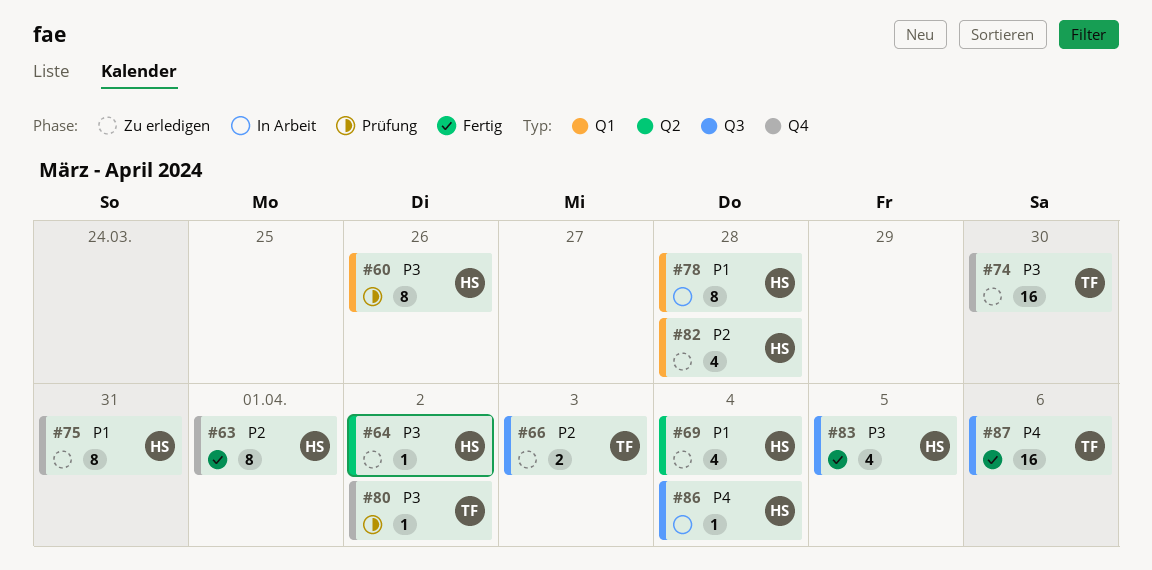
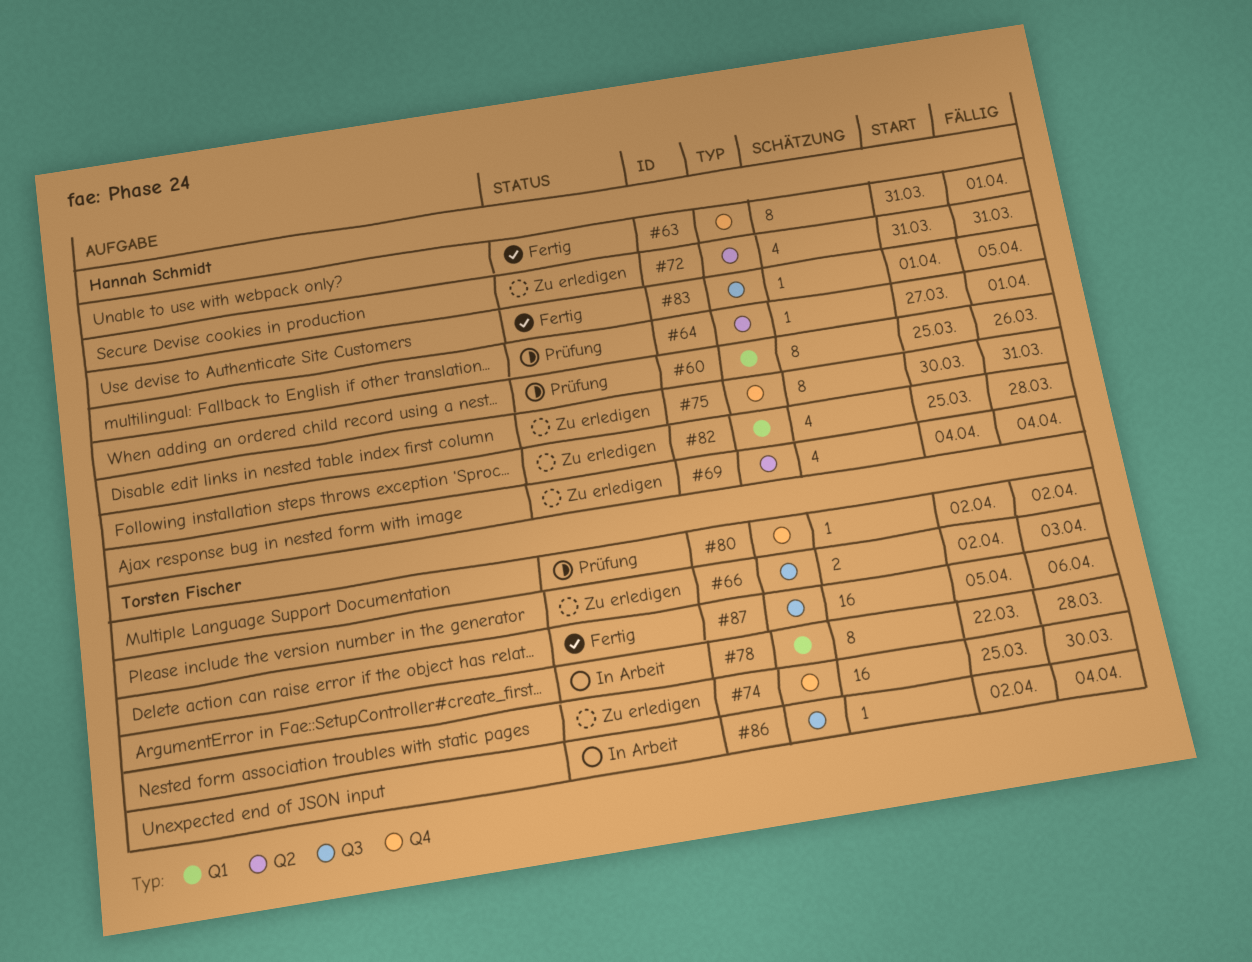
#64, status: Zu erledigen -> Prüfung
#64, due: Apr 2 -> Apr 1
#72: none -> present
#78, owner: Hannah Schmidt -> Torsten Fischer
#83, estimate: 4 -> 1
#86, owner: Hannah Schmidt -> Torsten Fischer

